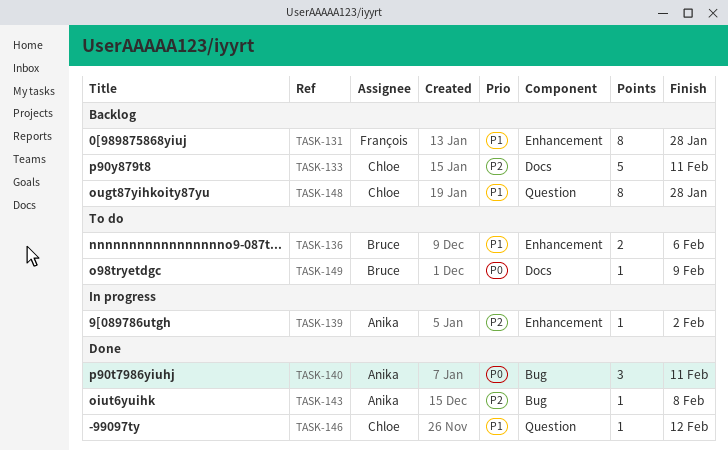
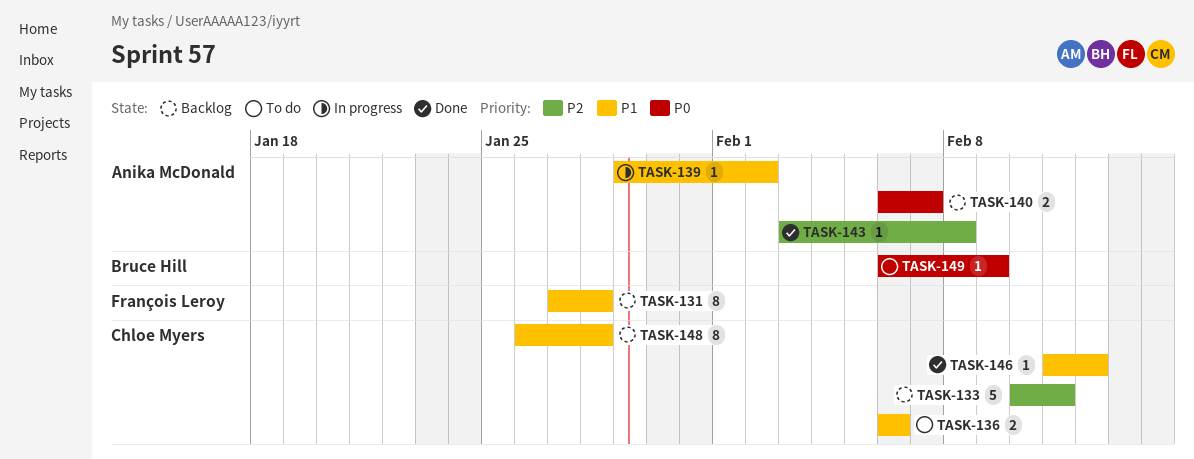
TASK-136, owner: Bruce Hill -> Chloe Myers
TASK-139, priority: P2 -> P1
TASK-140, status: Done -> Backlog
TASK-140, estimate: 3 -> 2
TASK-140, due: Feb 11 -> Feb 7

